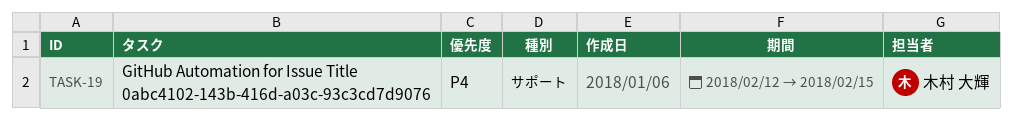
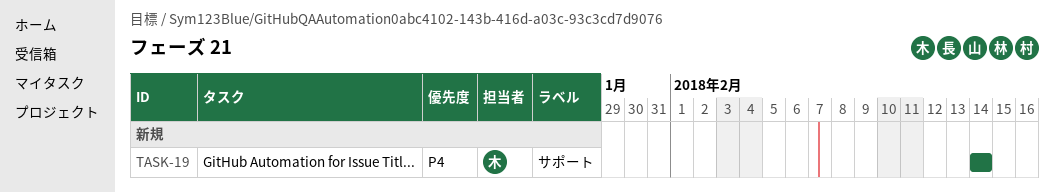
TASK-19, start: Feb 12 -> Feb 14
TASK-19, due: Feb 15 -> Feb 14

